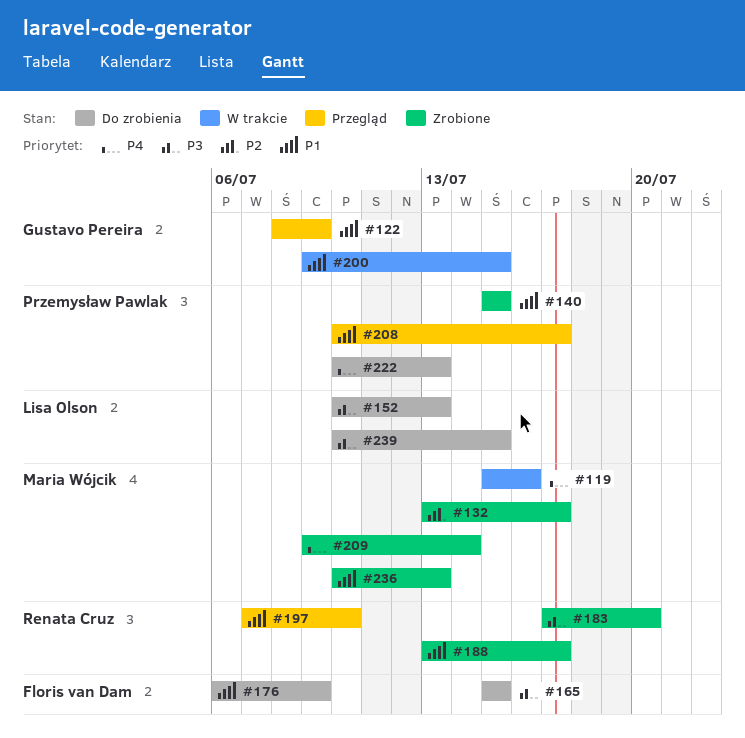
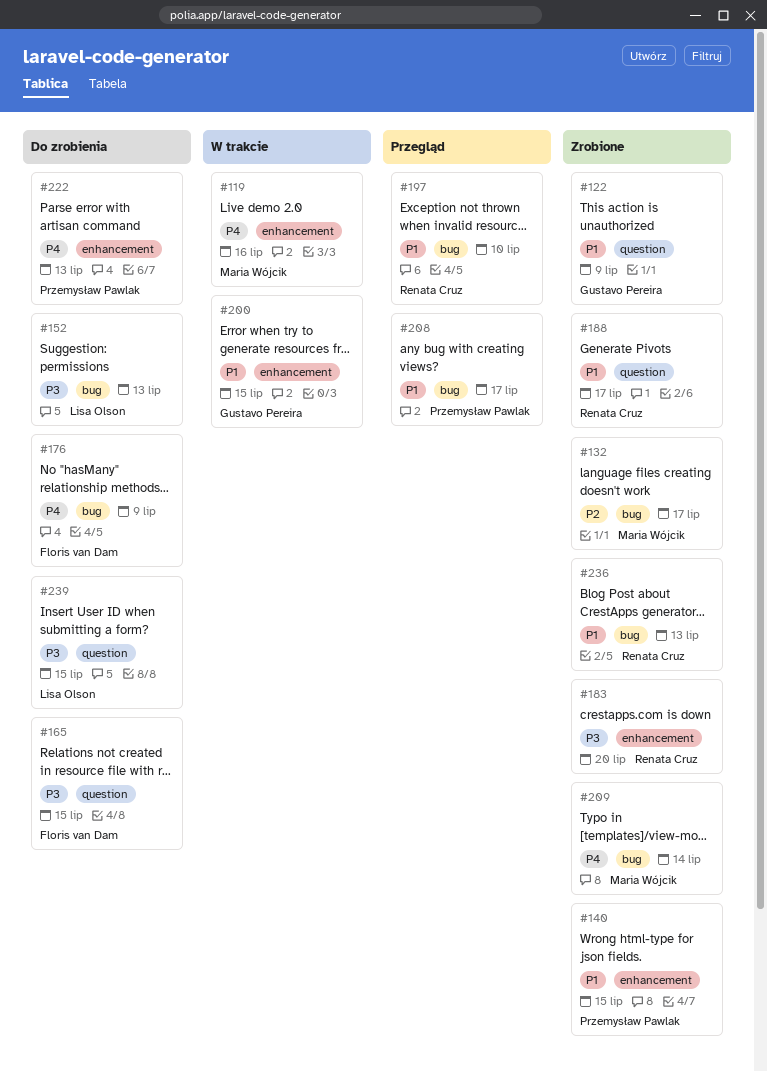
#122, status: Przegląd -> Zrobione
#176, priority: P1 -> P4
#236, owner: Maria Wójcik -> Renata Cruz

